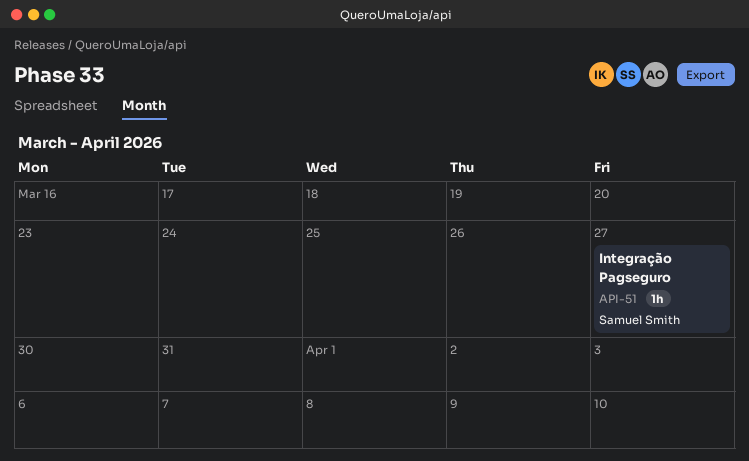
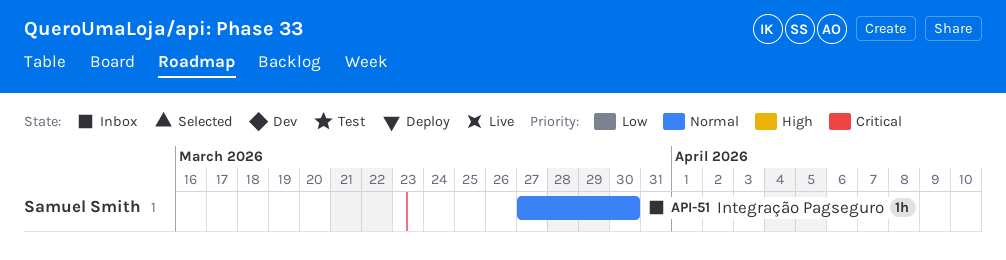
API-51, due: Mar 27 -> Mar 30

